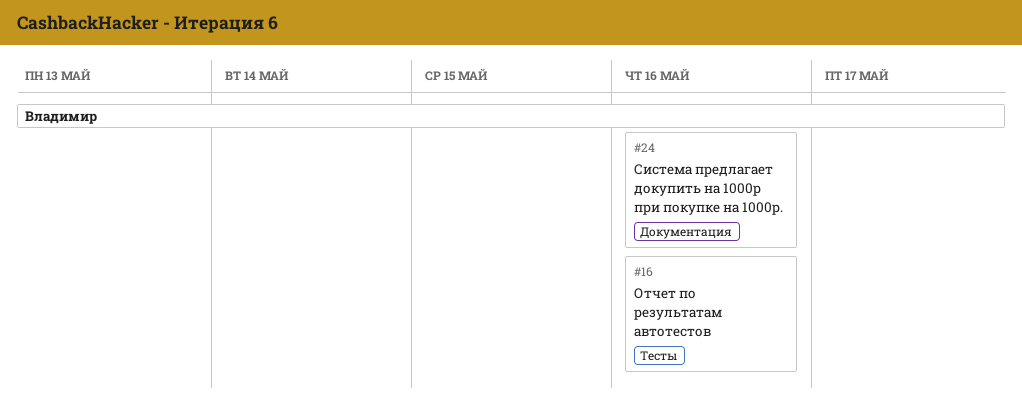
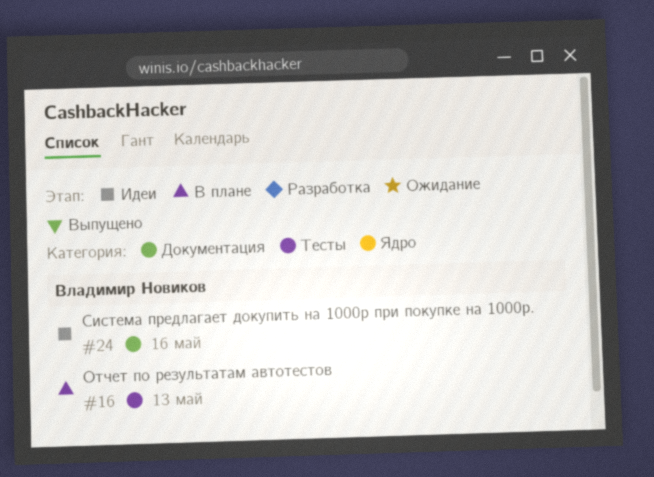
#16, due: May 16 -> May 13

